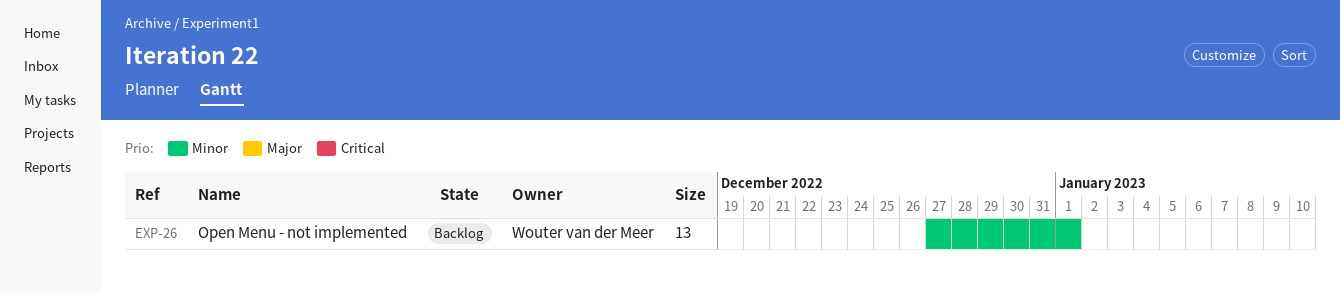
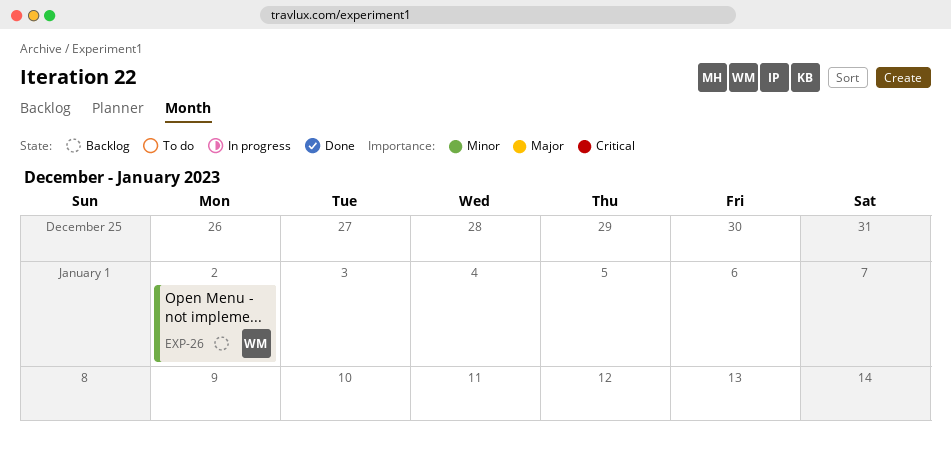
EXP-26, due: Jan 1 -> Jan 2

